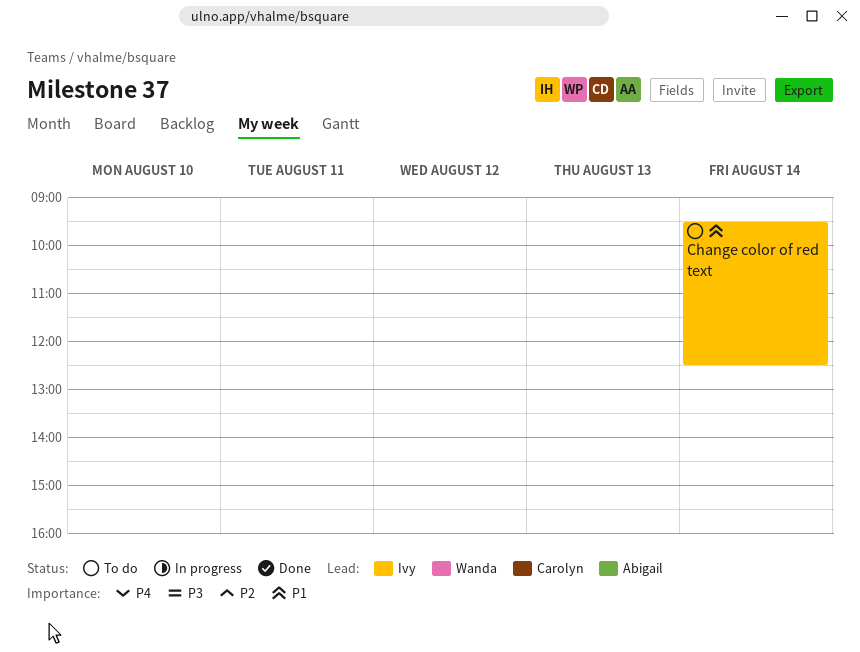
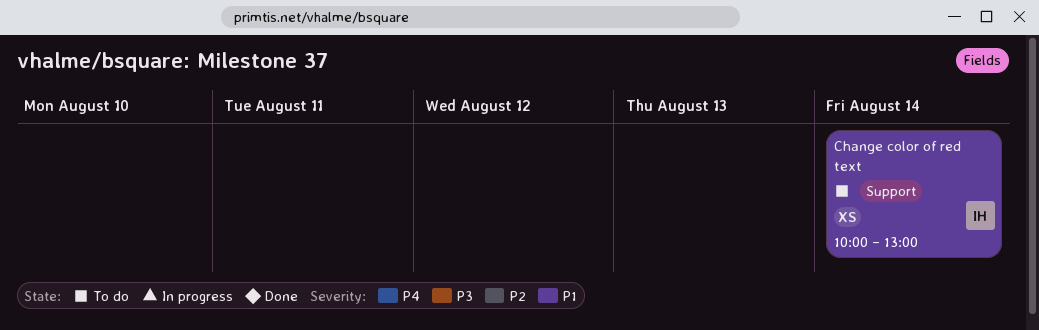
Change color of red text, begins: 09:30 -> 10:00
Change color of red text, ends: 12:30 -> 13:00

